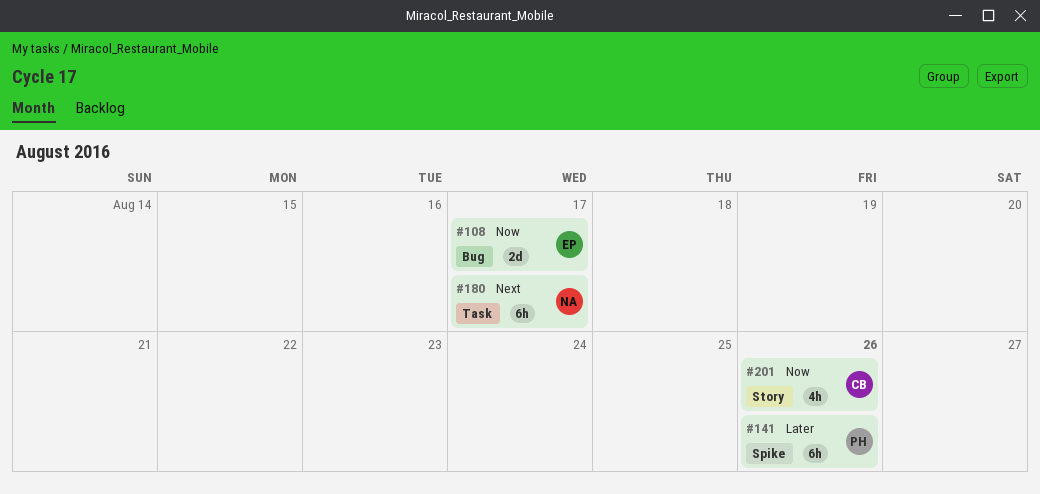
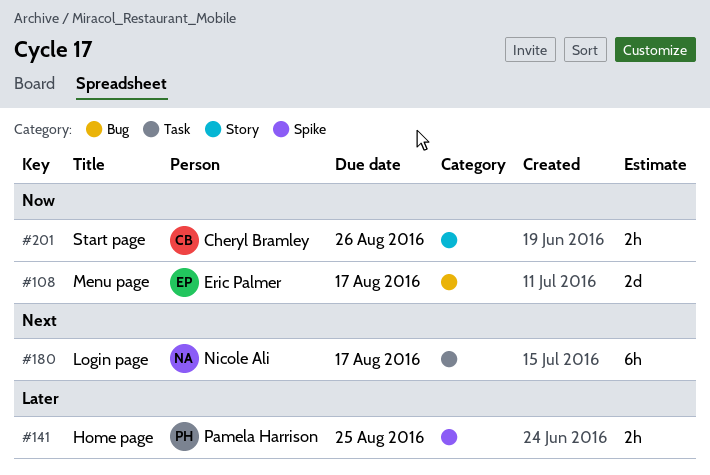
#141, estimate: 6h -> 2h
#141, due: Aug 26 -> Aug 25
#201, estimate: 4h -> 2h

